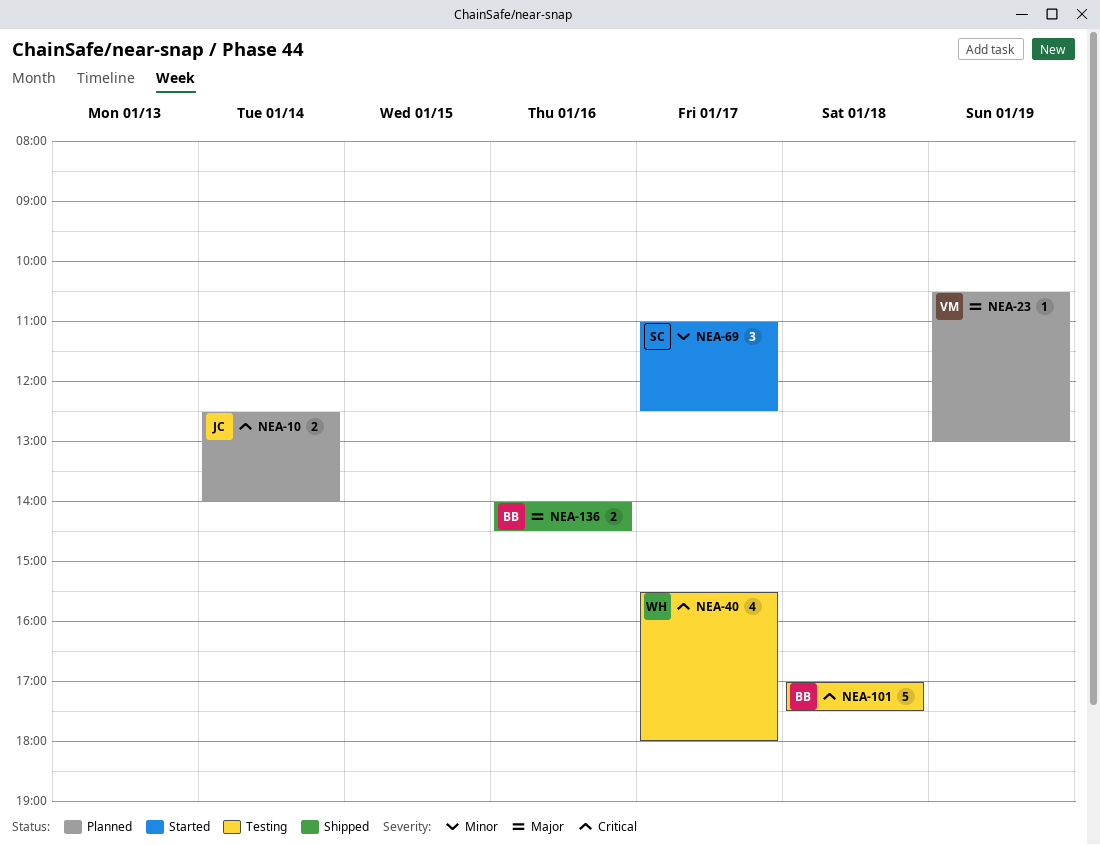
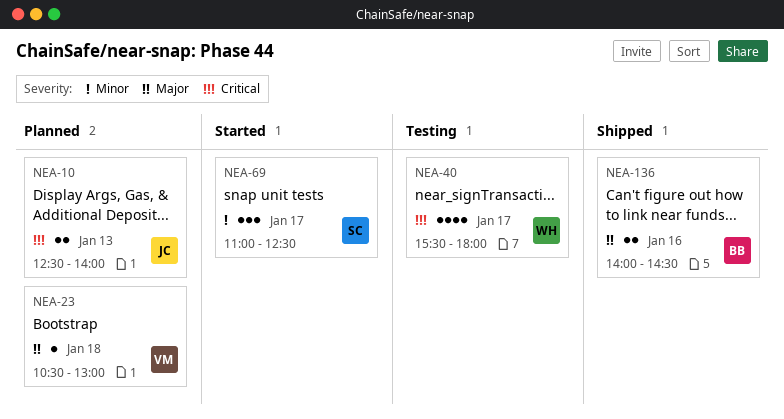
NEA-10, day: Jan 14 -> Jan 13
NEA-23, day: Jan 19 -> Jan 18
NEA-101: present -> none

